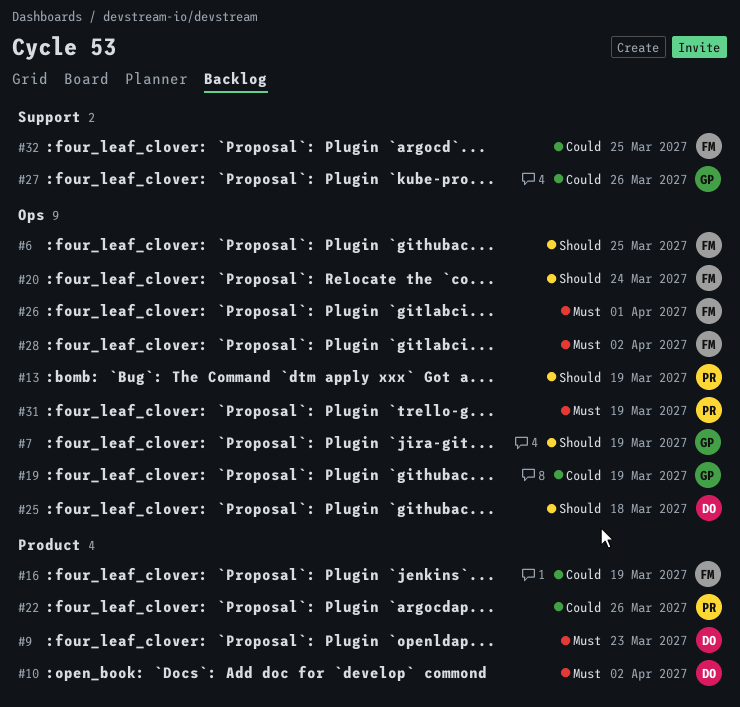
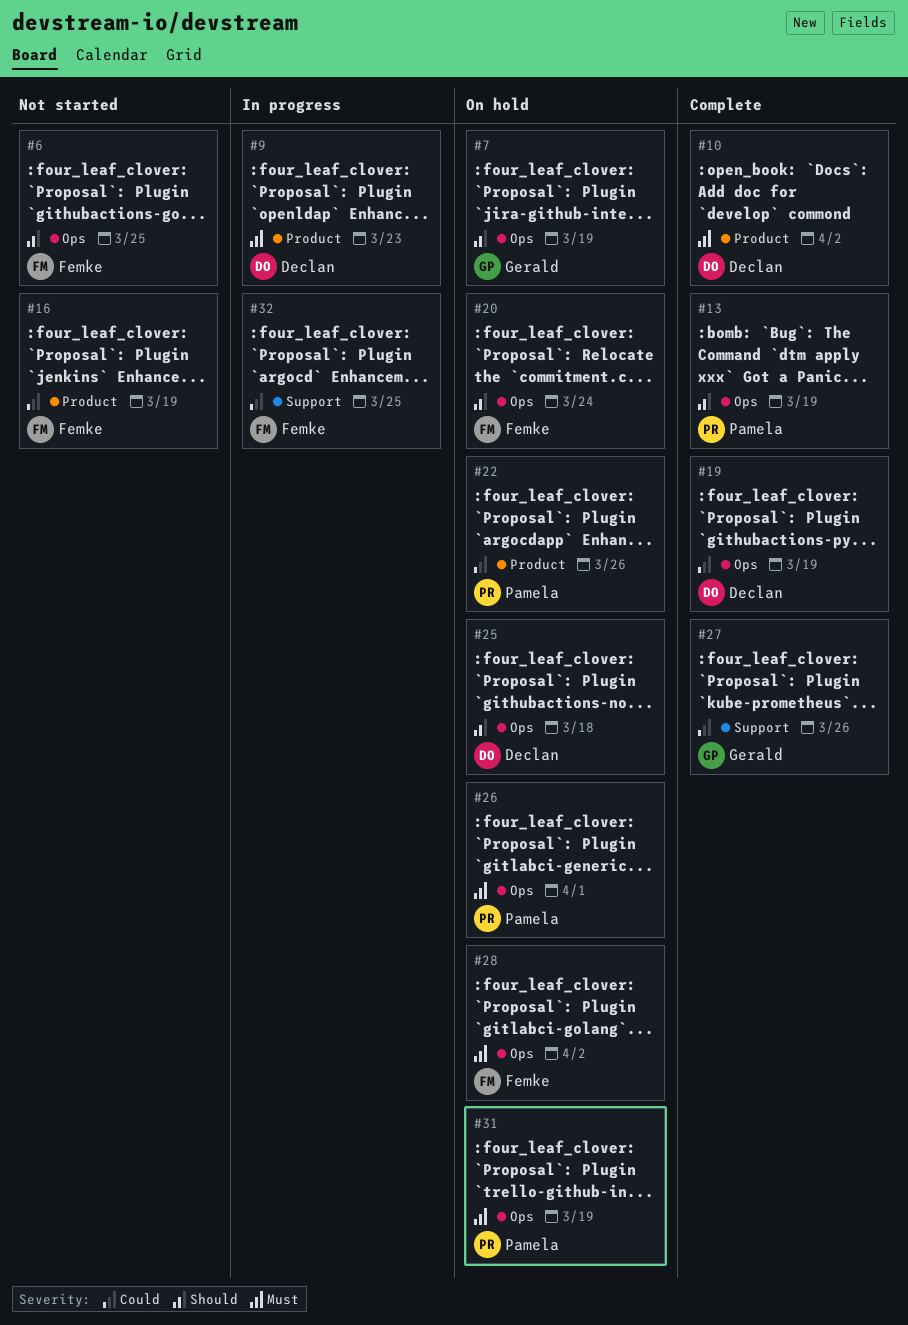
#19, owner: Gerald -> Declan
#26, owner: Femke -> Pamela

